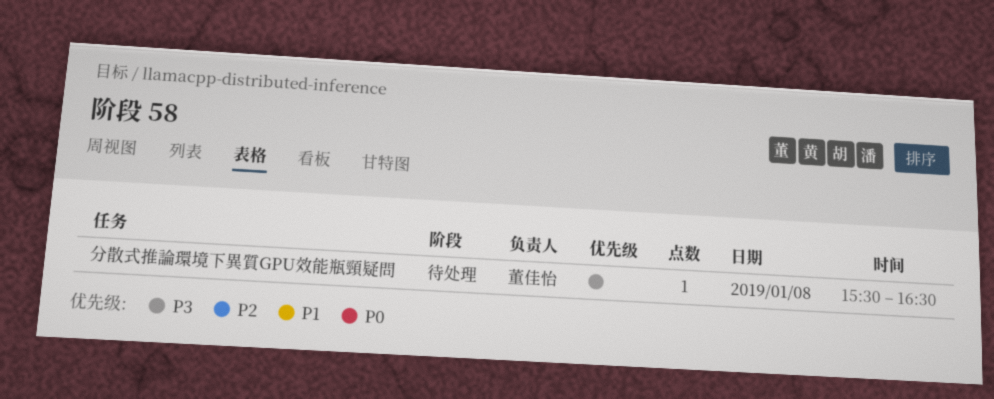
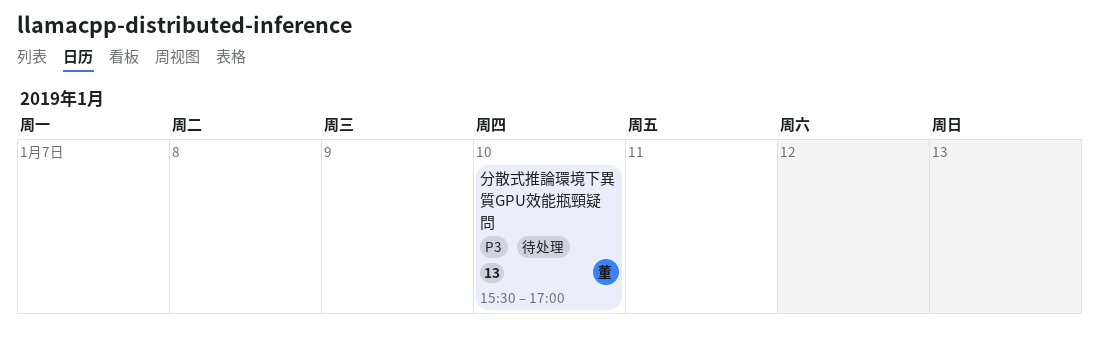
分散式推論環境下異質GPU效能瓶頸疑問, estimate: 1 -> 13
分散式推論環境下異質GPU效能瓶頸疑問, day: Jan 8 -> Jan 10
分散式推論環境下異質GPU效能瓶頸疑問, ends: 16:30 -> 17:00

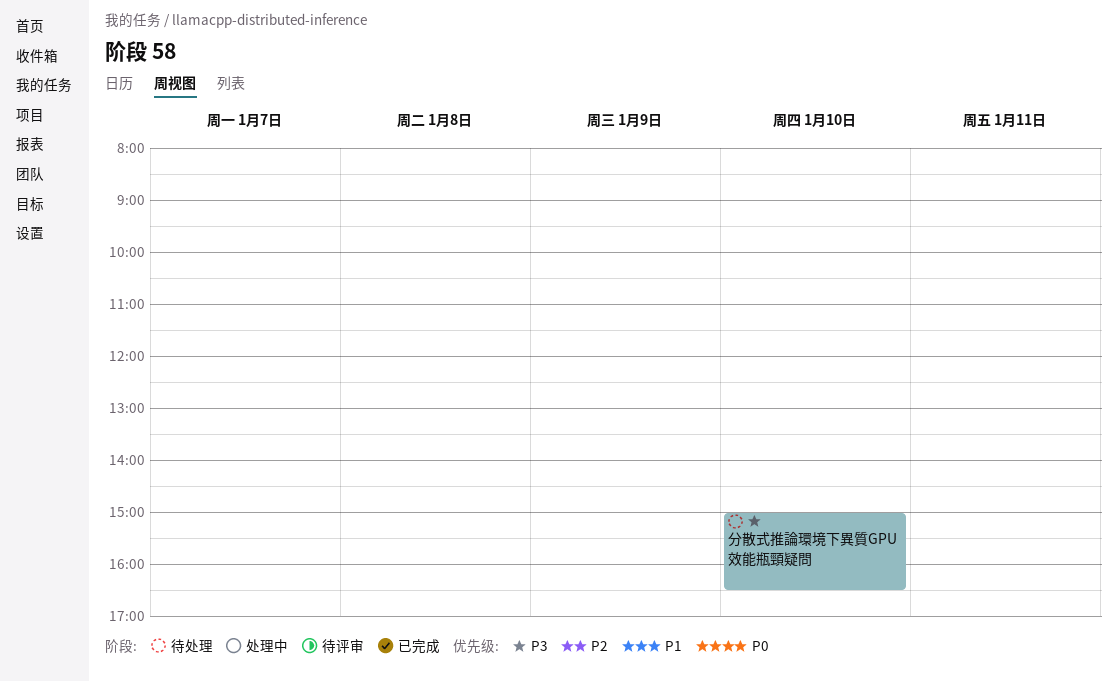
分散式推論環境下異質GPU效能瓶頸疑問, begins: 15:30 -> 15:00
分散式推論環境下異質GPU效能瓶頸疑問, ends: 17:00 -> 16:30

